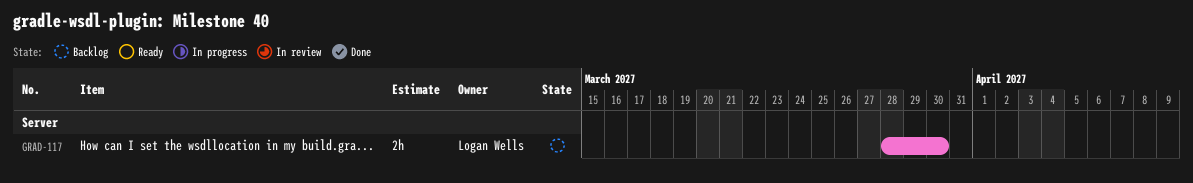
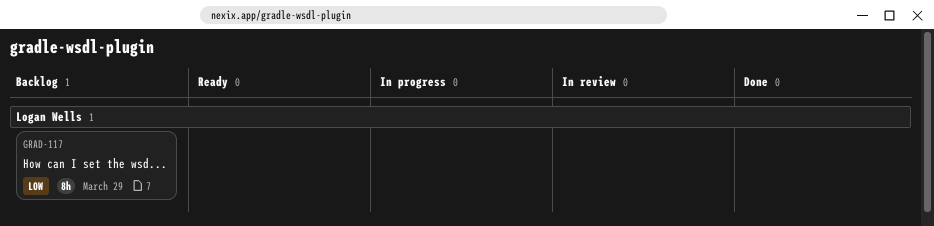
GRAD-117, estimate: 2h -> 8h
GRAD-117, due: Mar 30 -> Mar 29

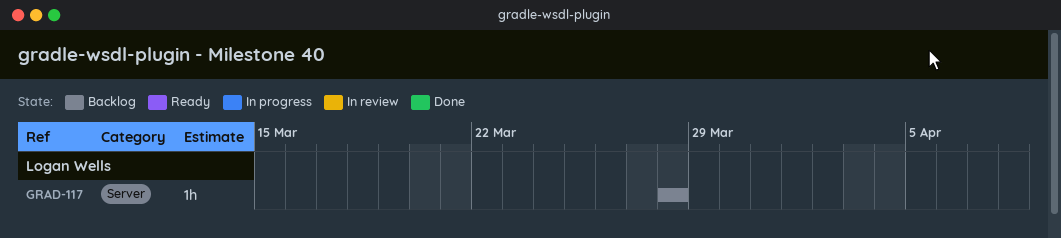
GRAD-117, estimate: 8h -> 1h
GRAD-117, due: Mar 29 -> Mar 28

